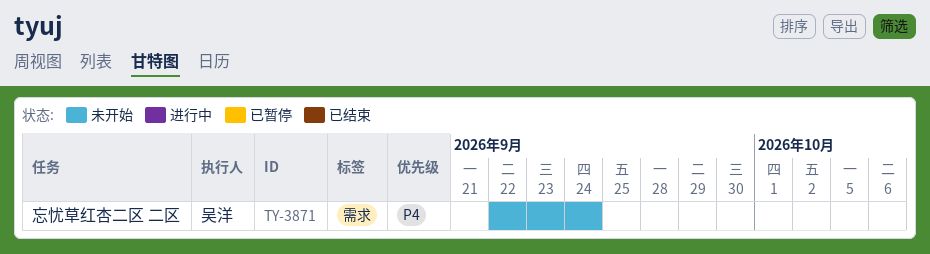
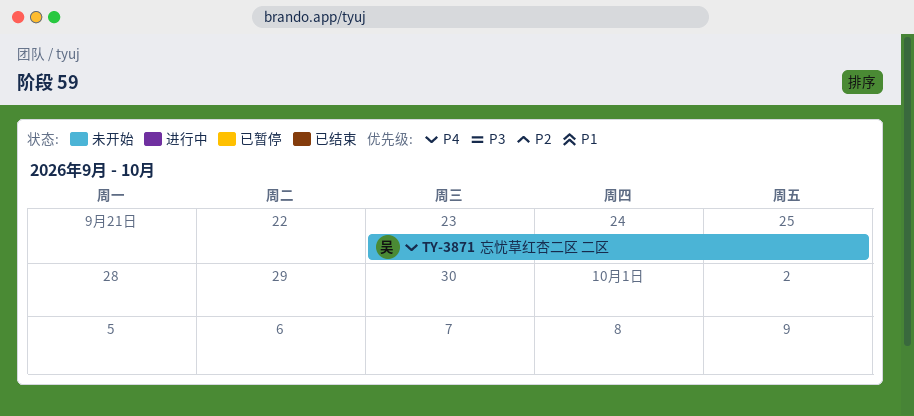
TY-3871, start: Sep 22 -> Sep 23
TY-3871, due: Sep 24 -> Sep 25

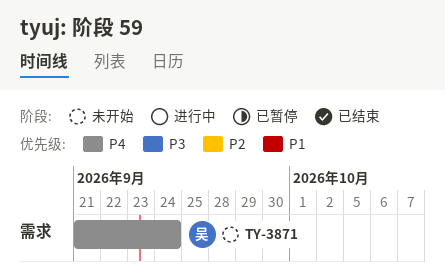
TY-3871, start: Sep 23 -> Sep 21
TY-3871, due: Sep 25 -> Sep 24

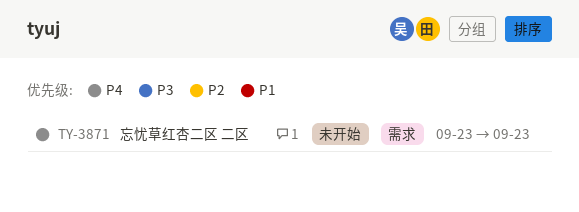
TY-3871, start: Sep 21 -> Sep 23
TY-3871, due: Sep 24 -> Sep 23

